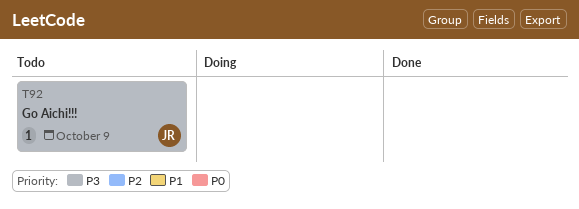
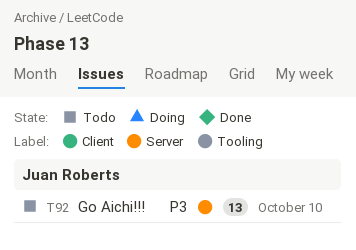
T92, estimate: 1 -> 13
T92, due: Oct 9 -> Oct 10

